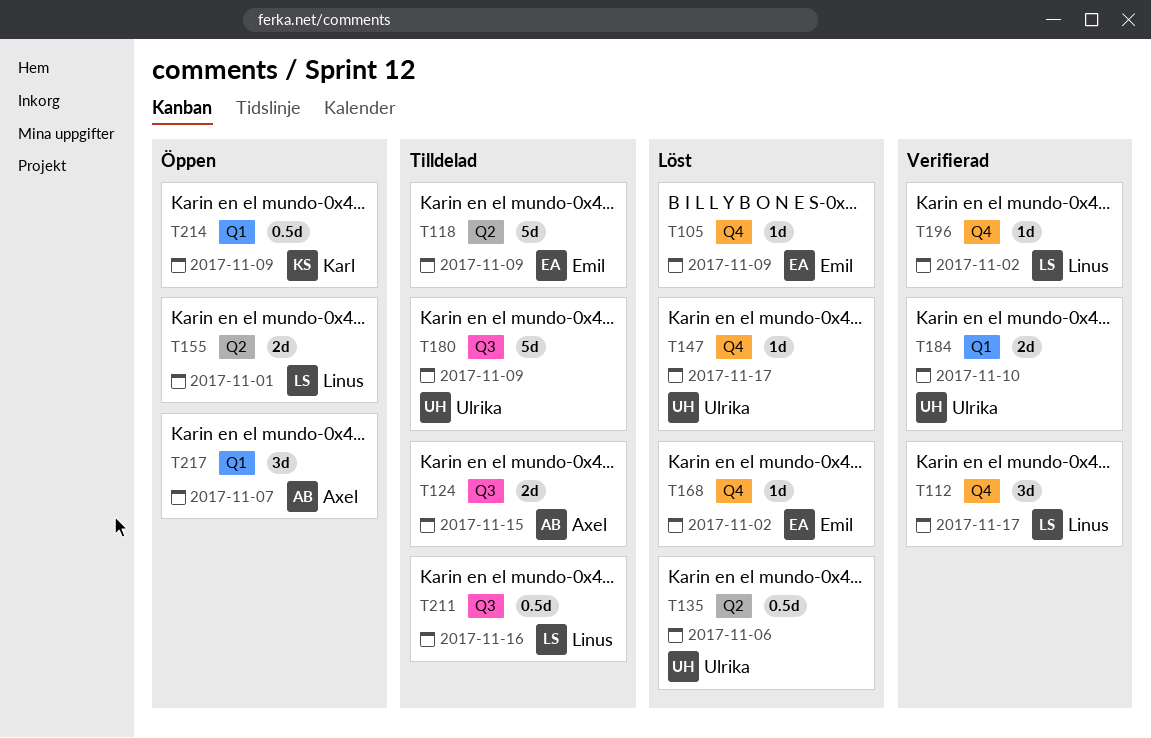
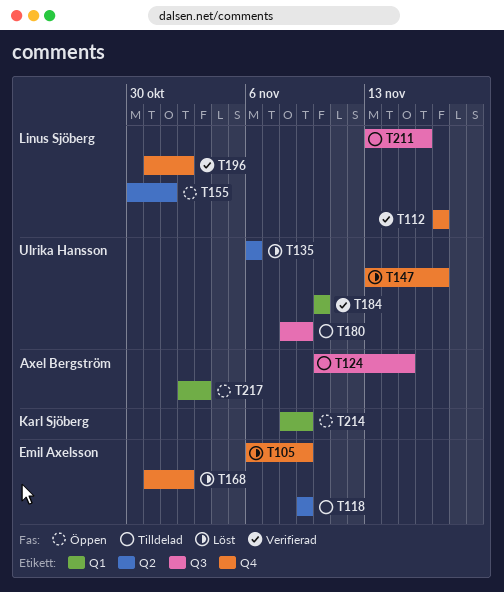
T217, due: Nov 7 -> Nov 3

